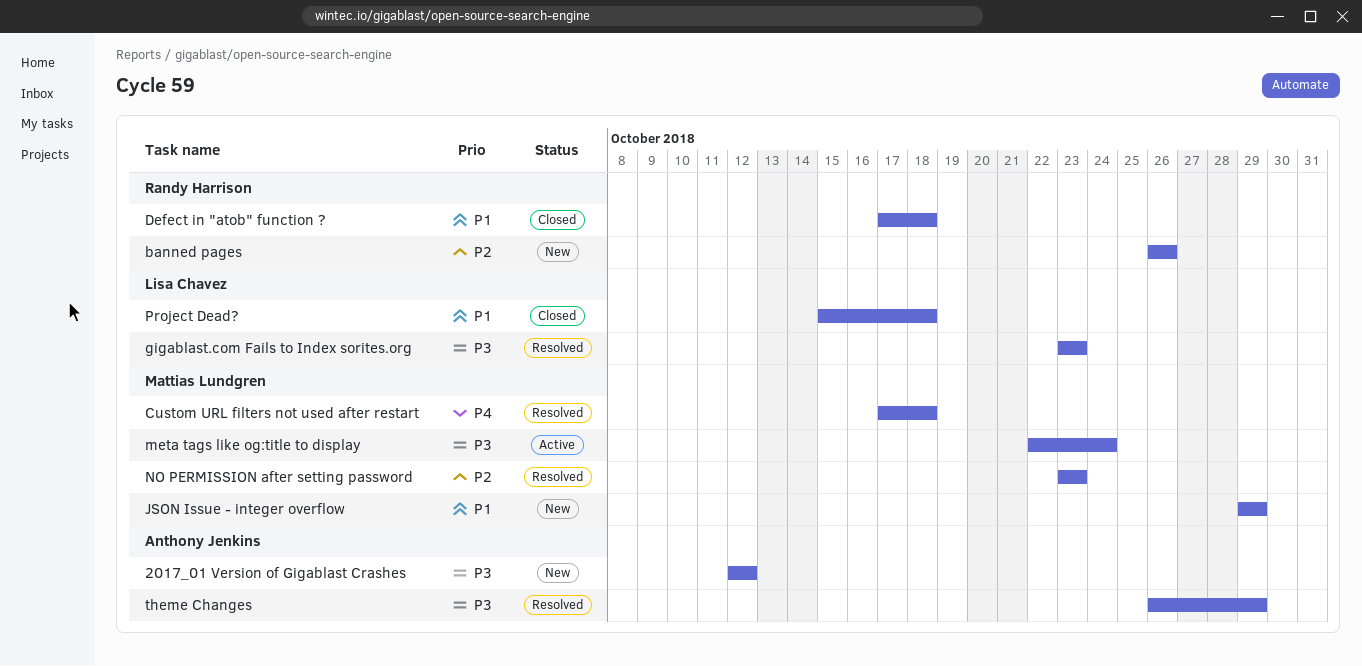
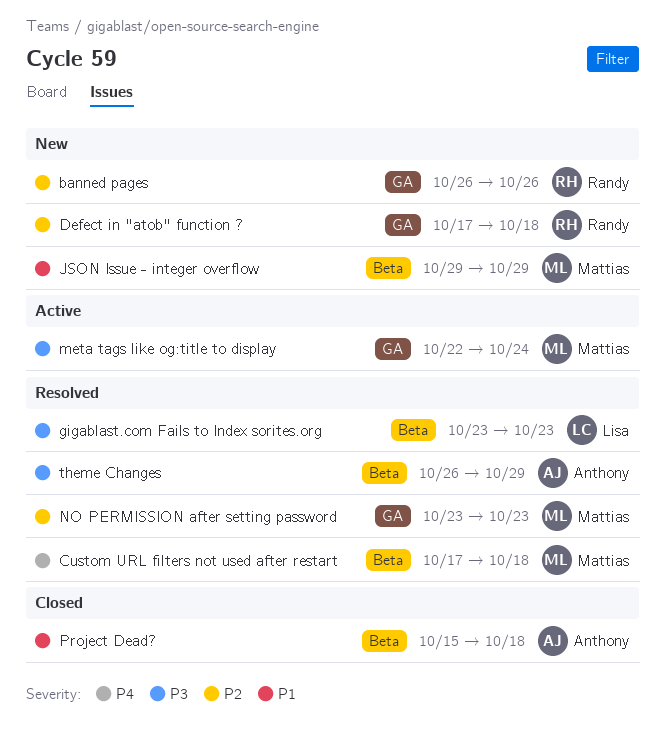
2017_01 Version of Gigablast Crashes: present -> none
Defect in "atob" function ?, status: Closed -> New
Defect in "atob" function ?, priority: P1 -> P2
Project Dead?, owner: Lisa Chavez -> Anthony Jenkins

